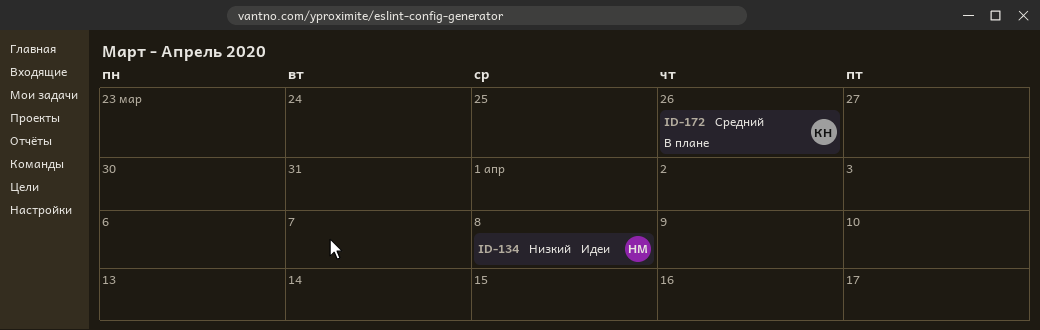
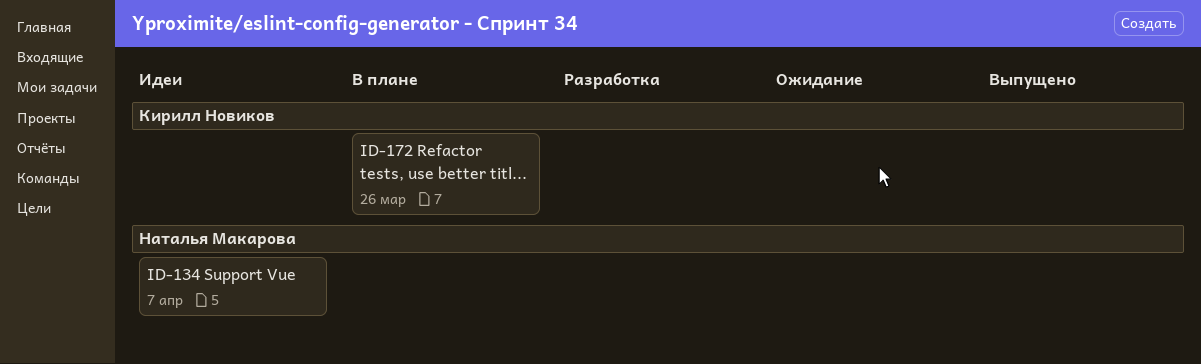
ID-134, due: Apr 8 -> Apr 7

